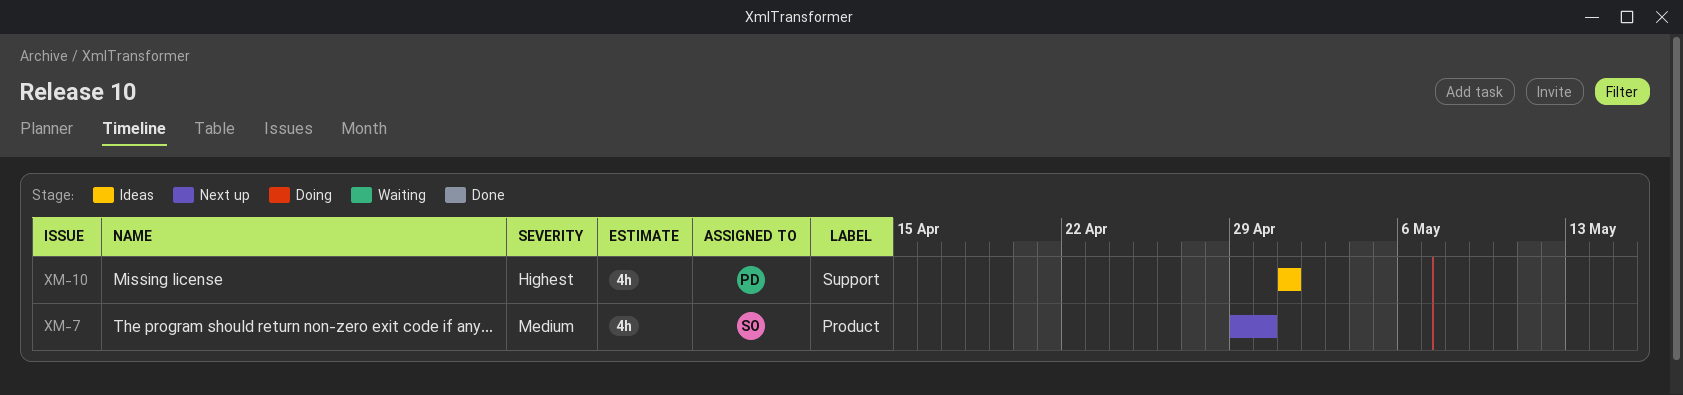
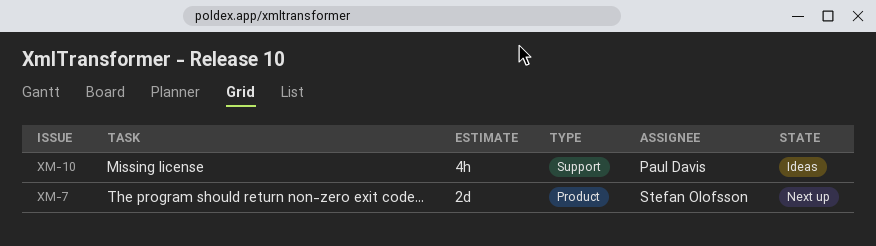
XM-7, estimate: 4h -> 2d

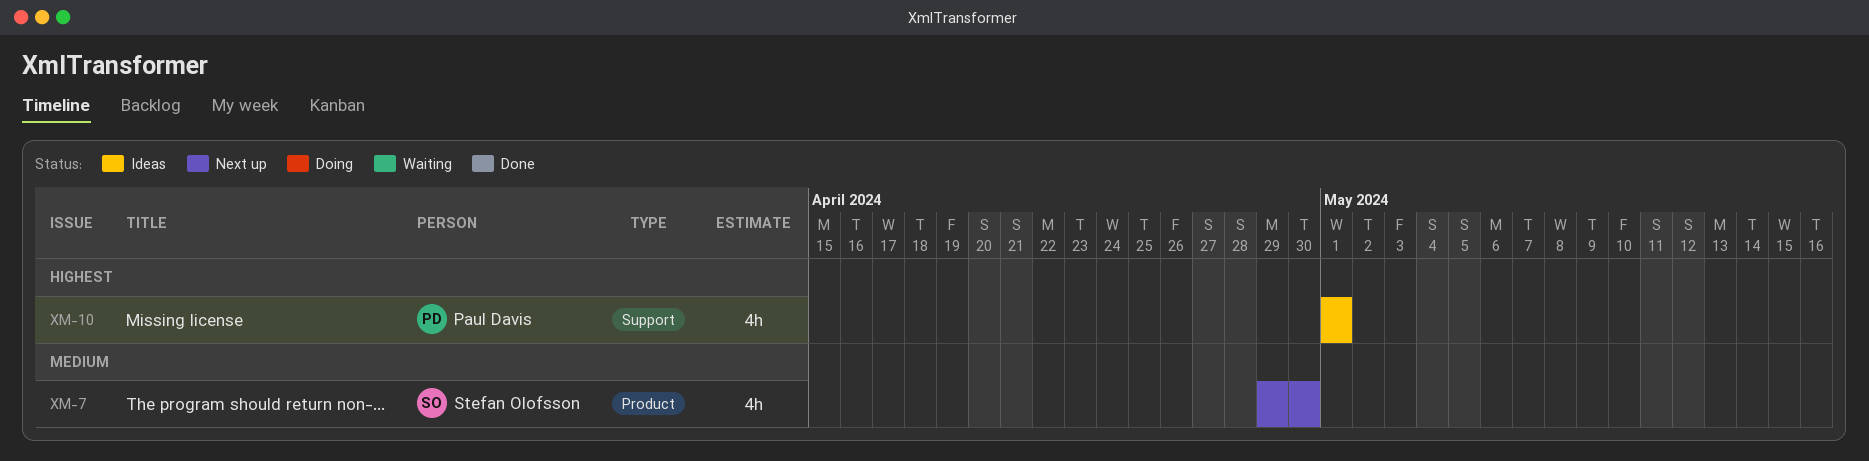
XM-7, estimate: 2d -> 4h

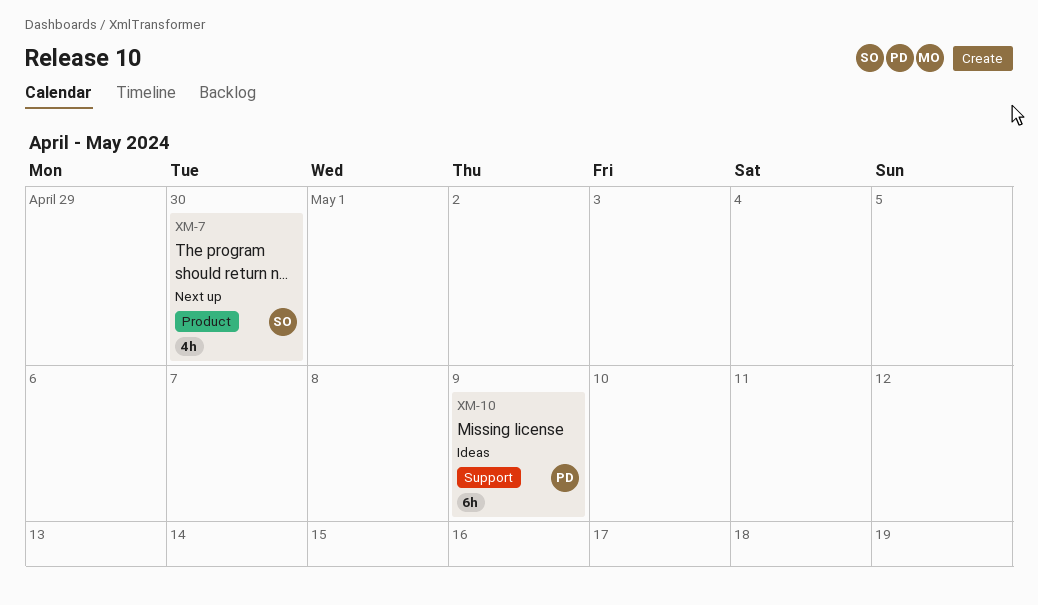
XM-10, estimate: 4h -> 6h
XM-10, due: May 1 -> May 9

